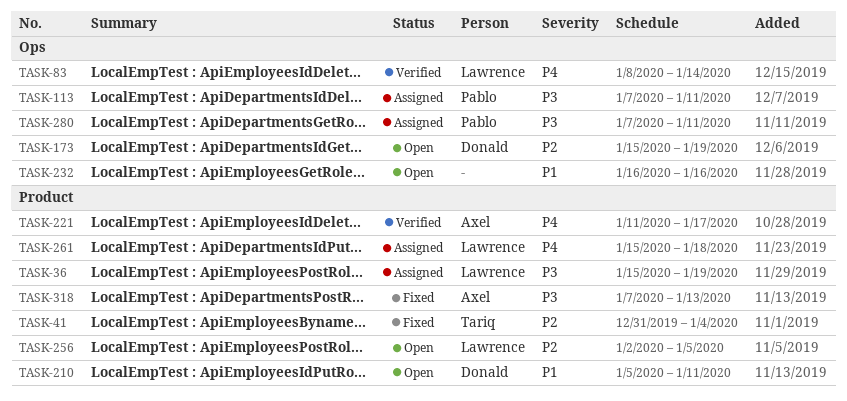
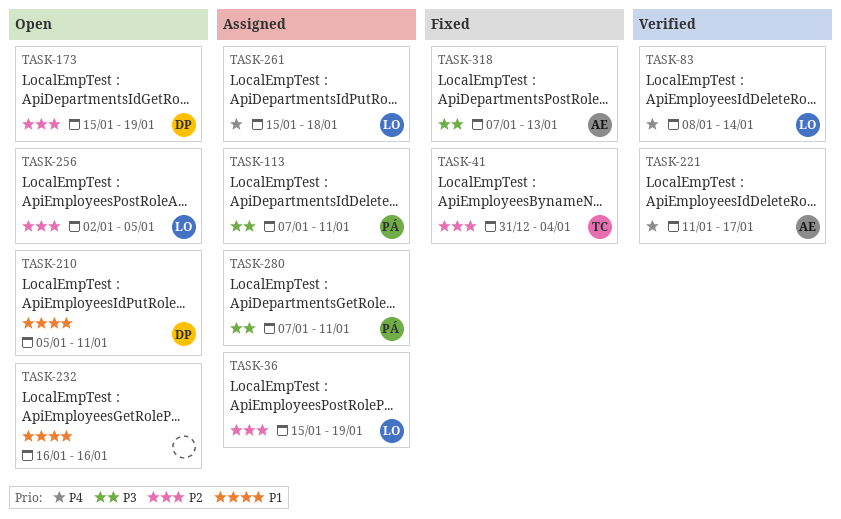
TASK-36, priority: P3 -> P2

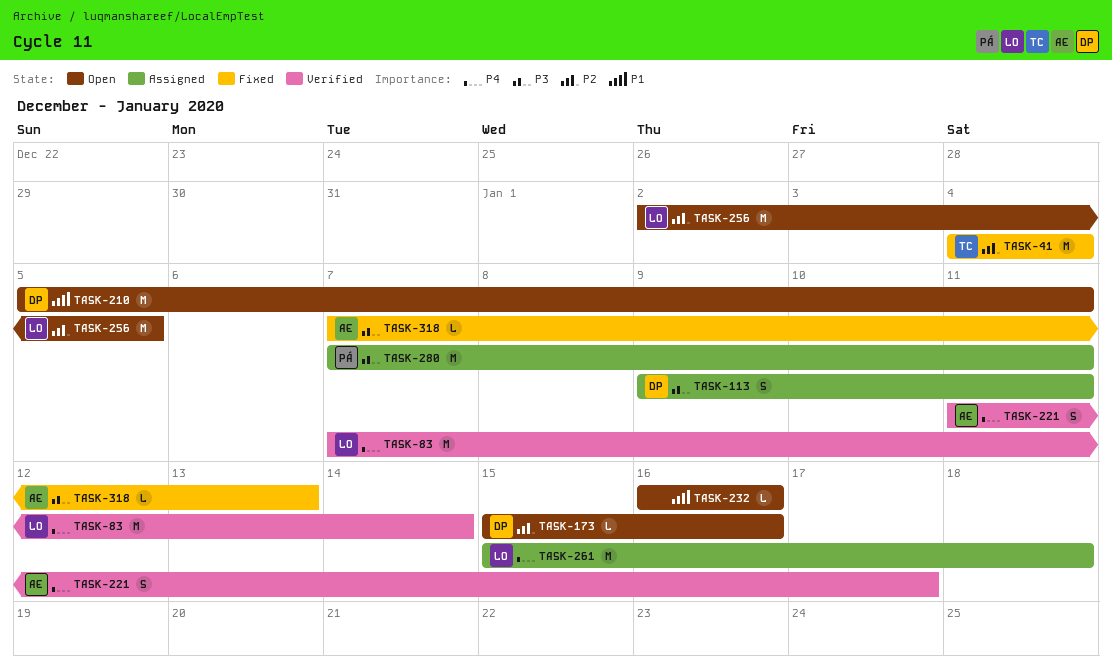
TASK-36: present -> none
TASK-41, start: Dec 31 -> Jan 4
TASK-83, start: Jan 8 -> Jan 7
TASK-113, owner: PÁ -> DP
TASK-113, start: Jan 7 -> Jan 9
TASK-173, due: Jan 19 -> Jan 16

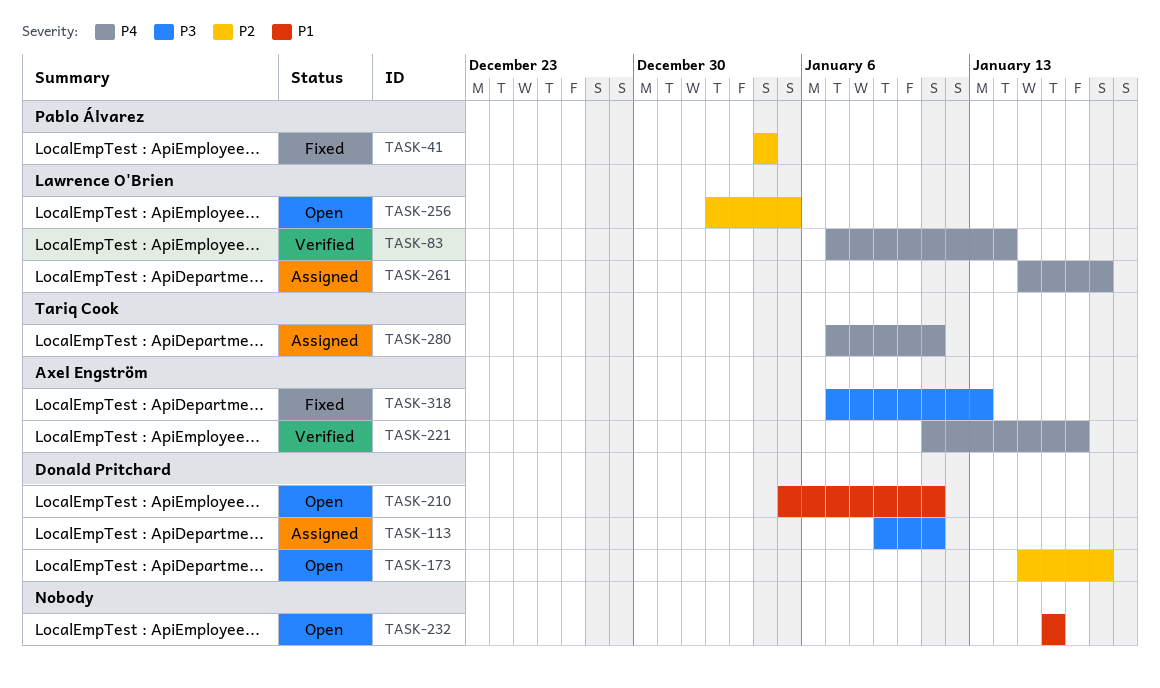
TASK-41, owner: Tariq Cook -> Pablo Álvarez
TASK-173, due: Jan 16 -> Jan 18
TASK-280, owner: Pablo Álvarez -> Tariq Cook
TASK-280, priority: P3 -> P4

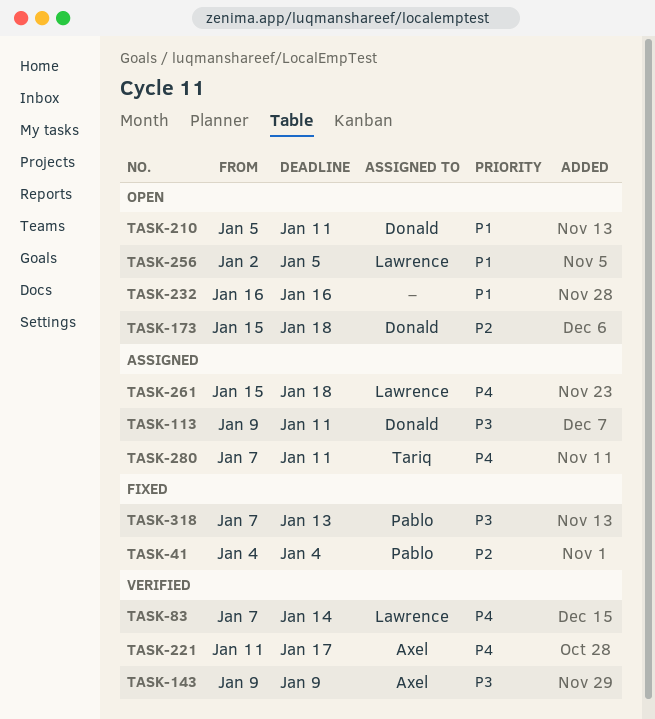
TASK-143: none -> present
TASK-256, priority: P2 -> P1
TASK-318, owner: Axel Engström -> Pablo Álvarez

